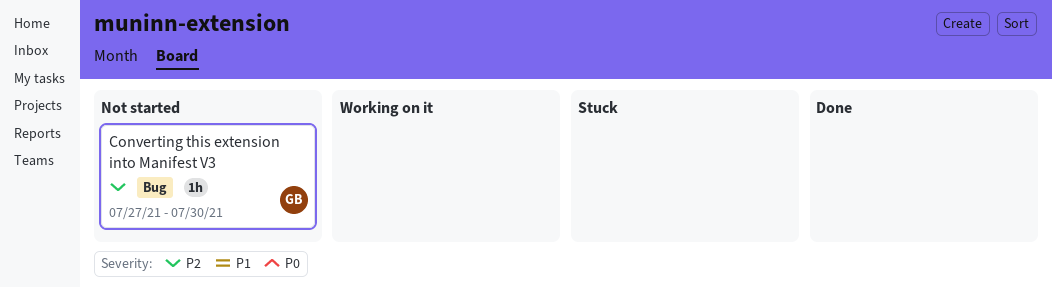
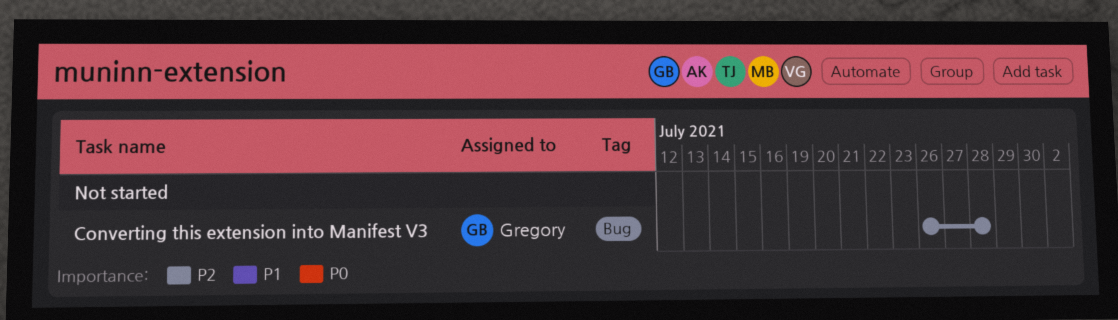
Converting this extension into Manifest V3, start: Jul 27 -> Jul 26
Converting this extension into Manifest V3, due: Jul 30 -> Jul 28

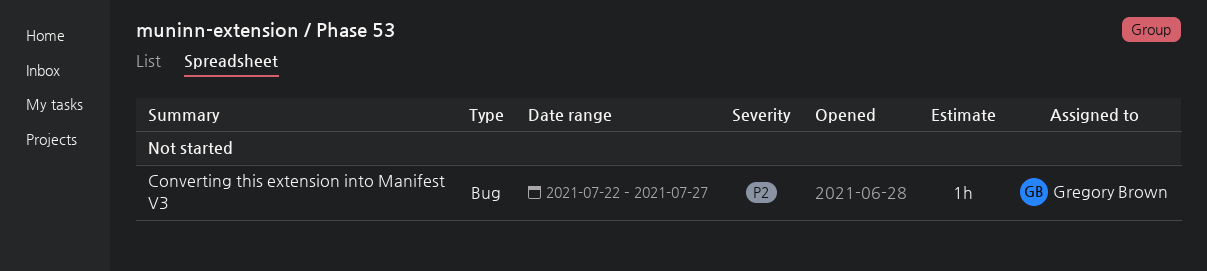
Converting this extension into Manifest V3, start: Jul 26 -> Jul 22
Converting this extension into Manifest V3, due: Jul 28 -> Jul 27

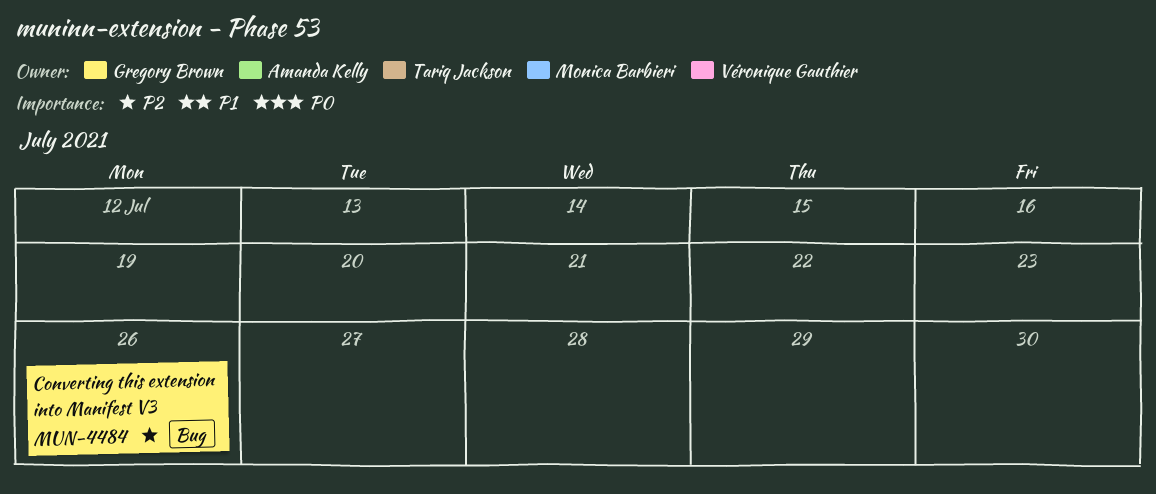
Converting this extension into Manifest V3, due: Jul 27 -> Jul 26

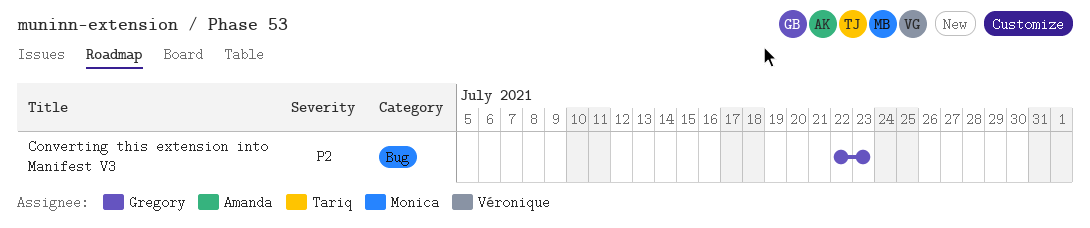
Converting this extension into Manifest V3, due: Jul 26 -> Jul 23

